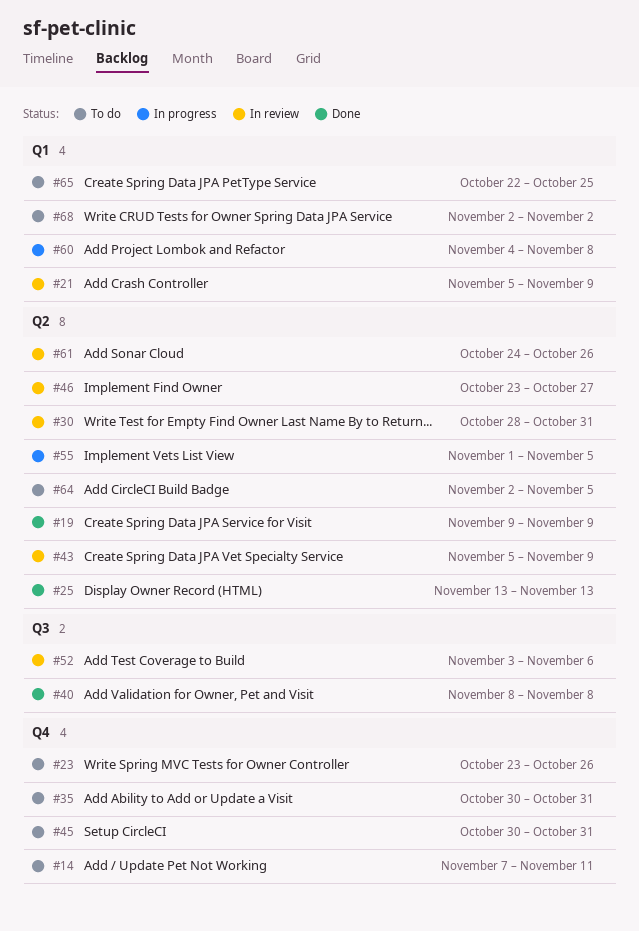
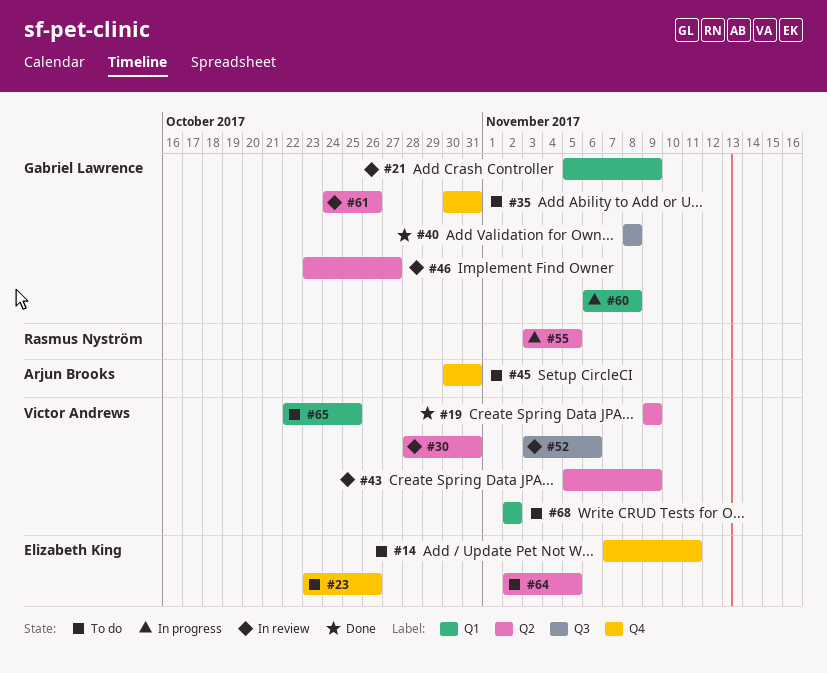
#25: present -> none
#55, start: Nov 1 -> Nov 3
#60, start: Nov 4 -> Nov 6

